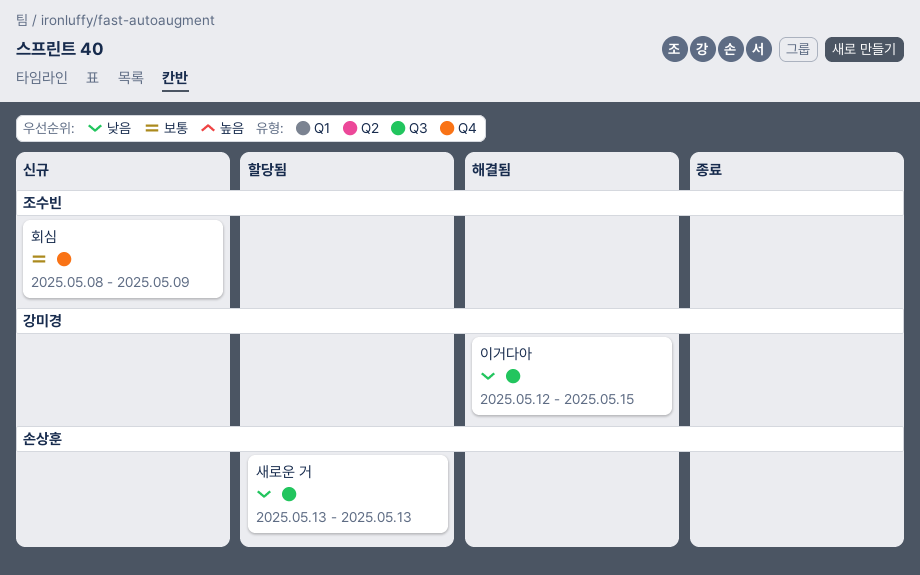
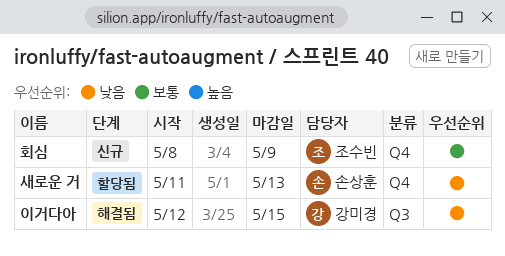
새로운 거, label: Q3 -> Q4
새로운 거, start: May 13 -> May 11

